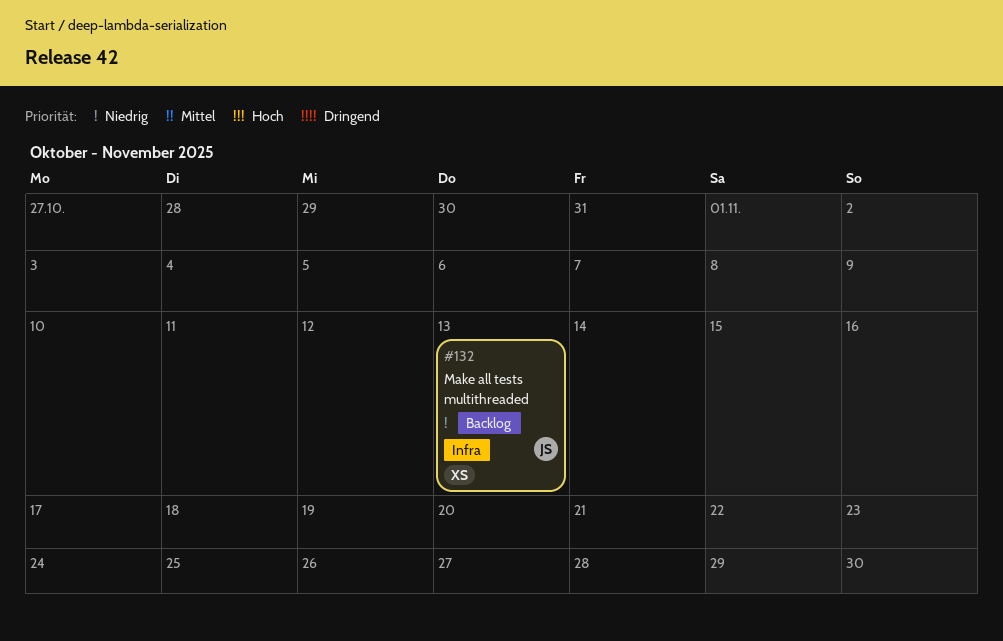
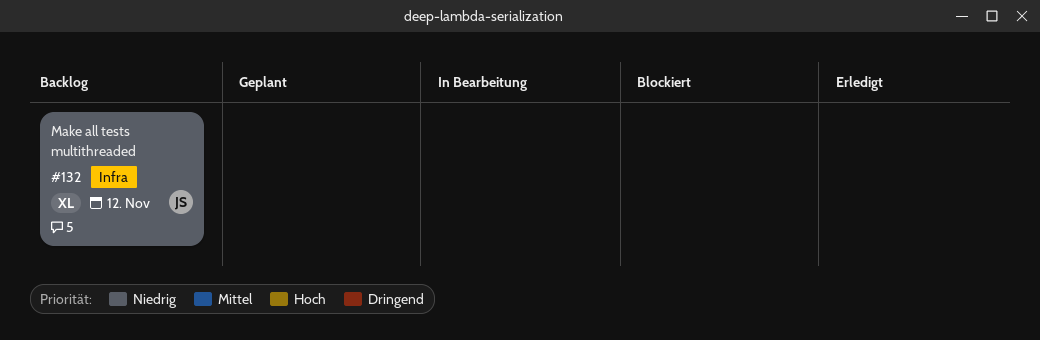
#132, estimate: XS -> XL
#132, due: Nov 13 -> Nov 12

